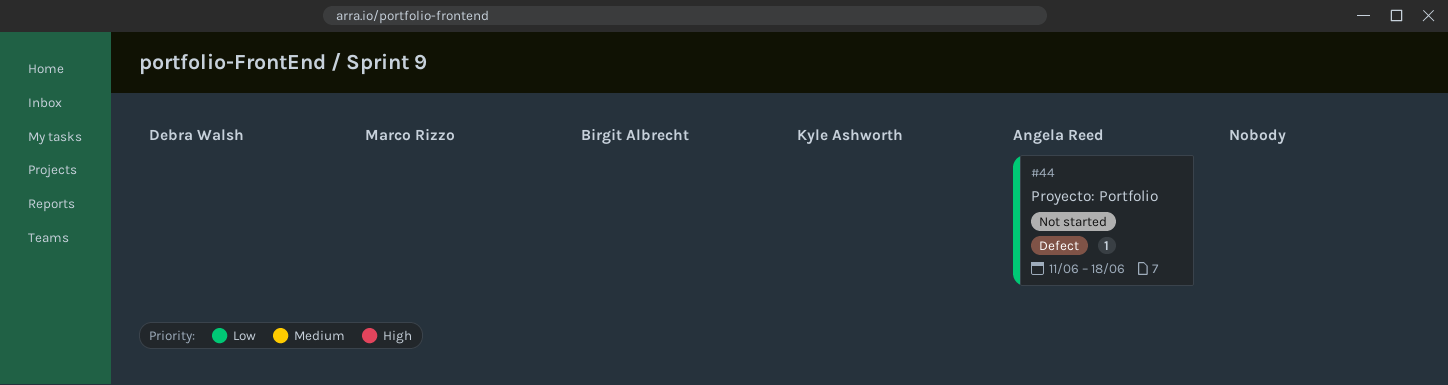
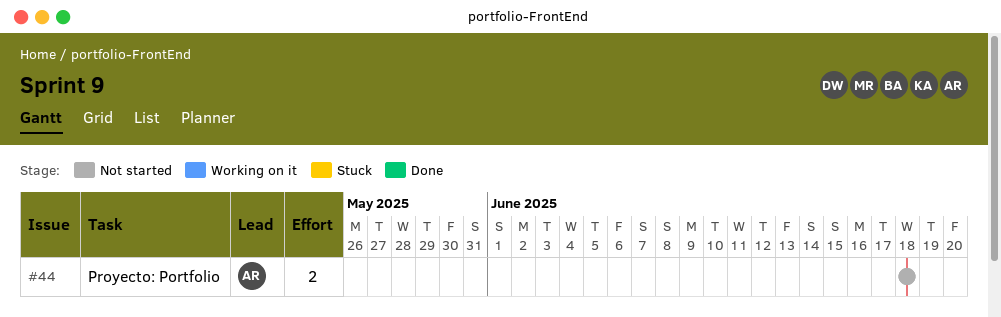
#44, estimate: 1 -> 2
#44, start: Jun 11 -> Jun 18

